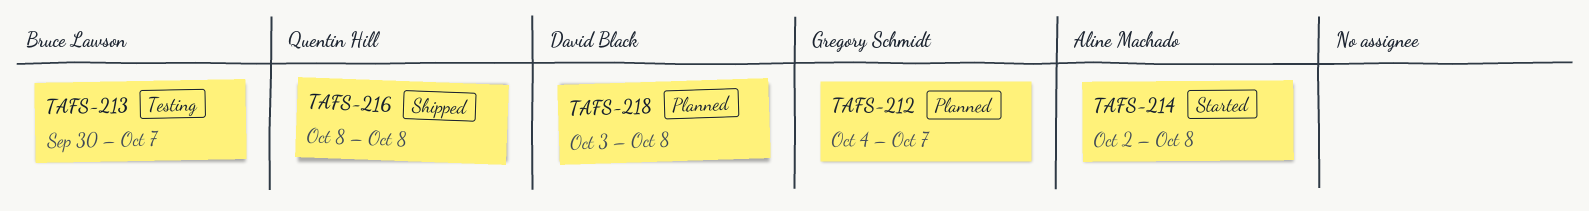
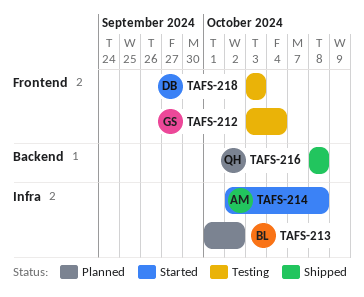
TAFS-212, status: Planned -> Testing
TAFS-212, start: Oct 4 -> Oct 3
TAFS-212, due: Oct 7 -> Oct 4
TAFS-213, status: Testing -> Planned
TAFS-213, start: Sep 30 -> Oct 1
TAFS-213, due: Oct 7 -> Oct 2
TAFS-218, status: Planned -> Testing
TAFS-218, due: Oct 8 -> Oct 3

